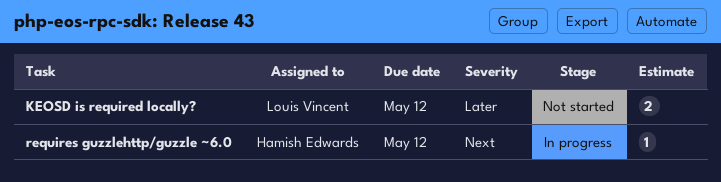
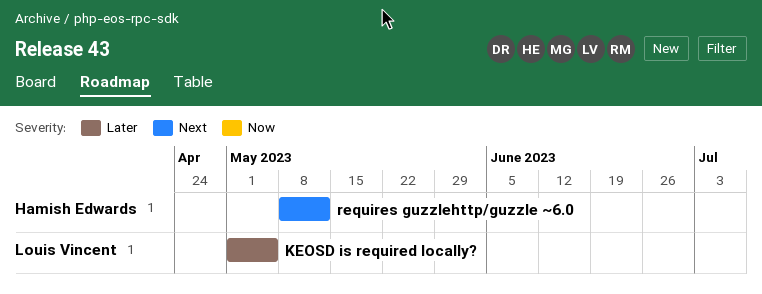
KEOSD is required locally?, due: May 12 -> May 5

